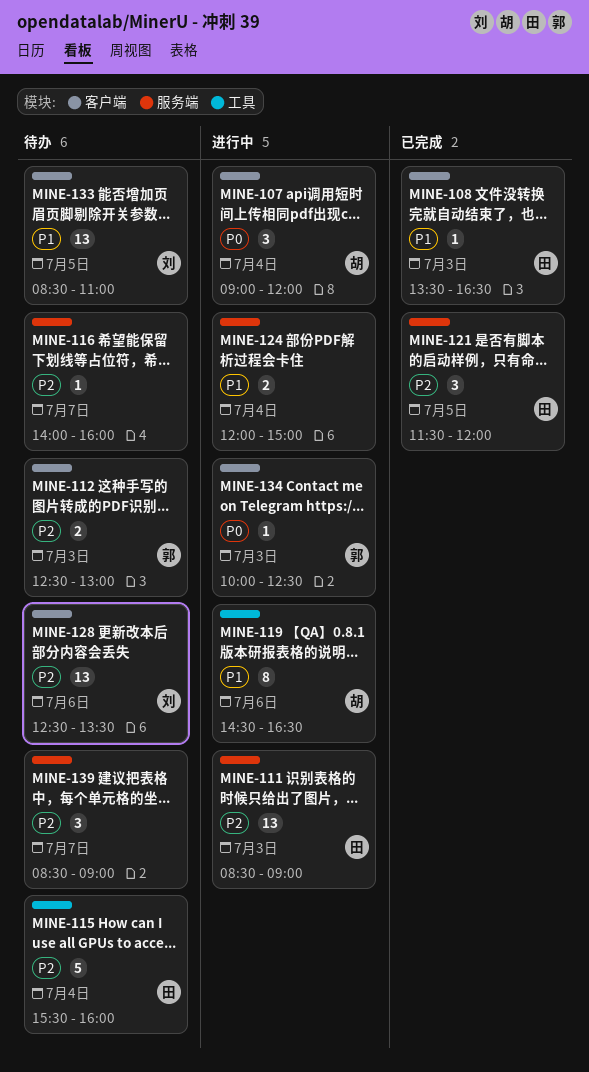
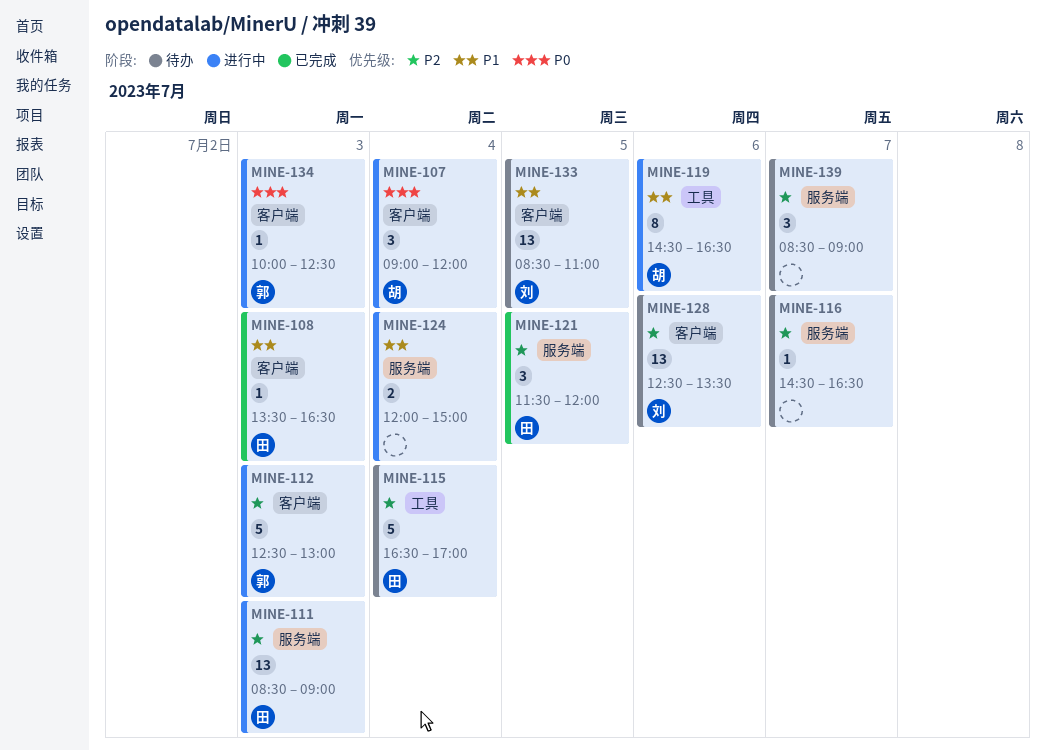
MINE-112, status: 待办 -> 进行中
MINE-112, estimate: 2 -> 5
MINE-115, begins: 15:30 -> 16:30
MINE-115, ends: 16:00 -> 17:00
MINE-116, begins: 14:00 -> 14:30
MINE-116, ends: 16:00 -> 16:30

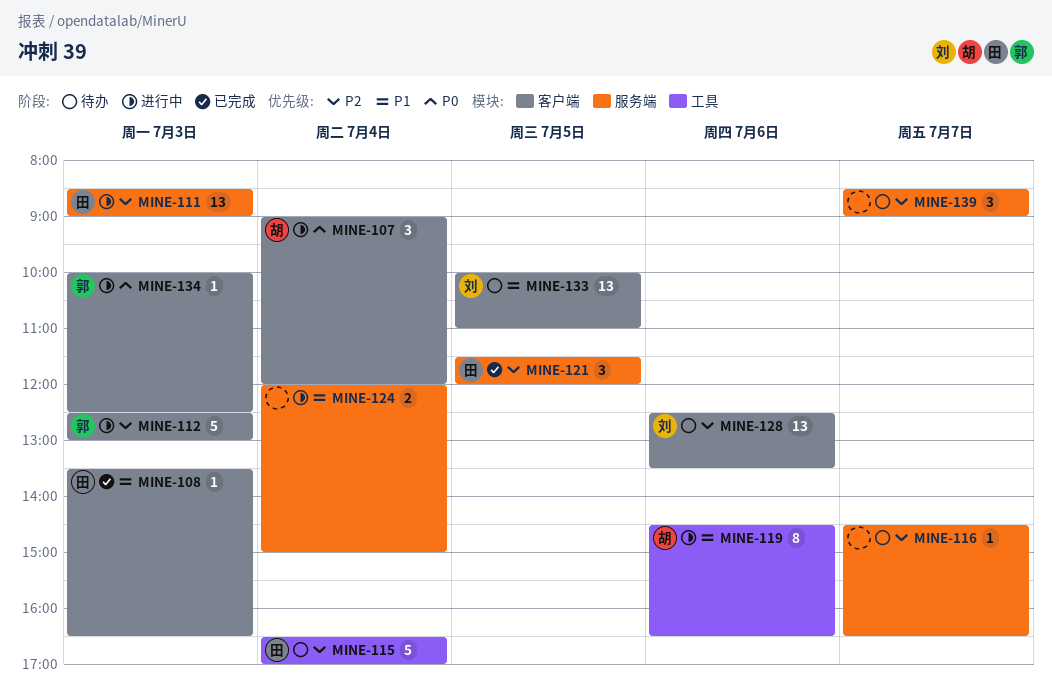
MINE-133, begins: 08:30 -> 10:00

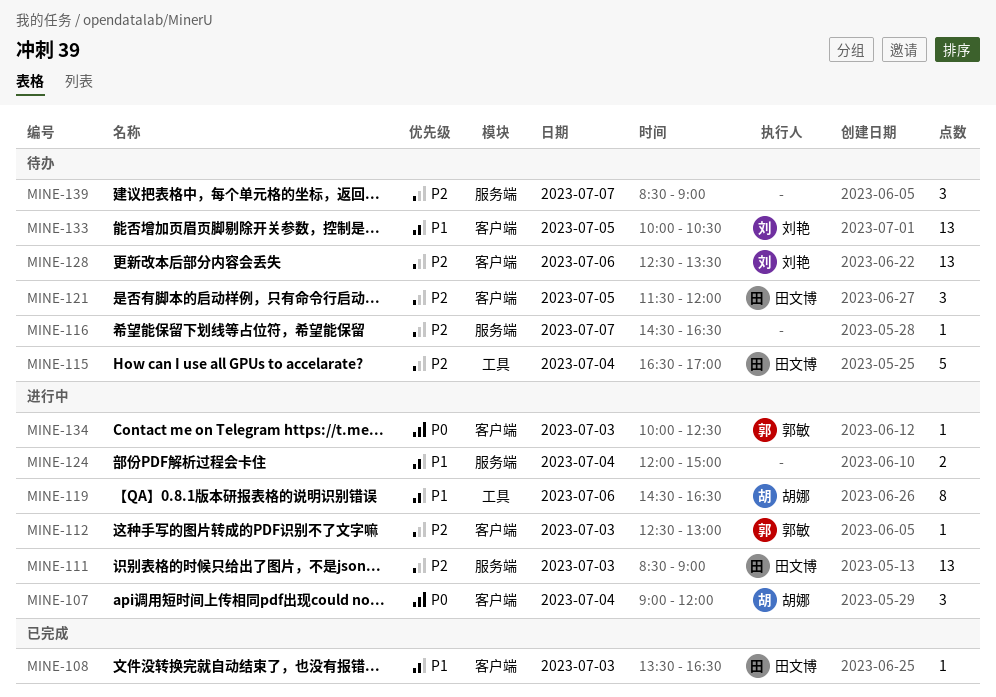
MINE-112, estimate: 5 -> 1
MINE-121, status: 已完成 -> 待办
MINE-121, label: 服务端 -> 客户端
MINE-133, ends: 11:00 -> 10:30

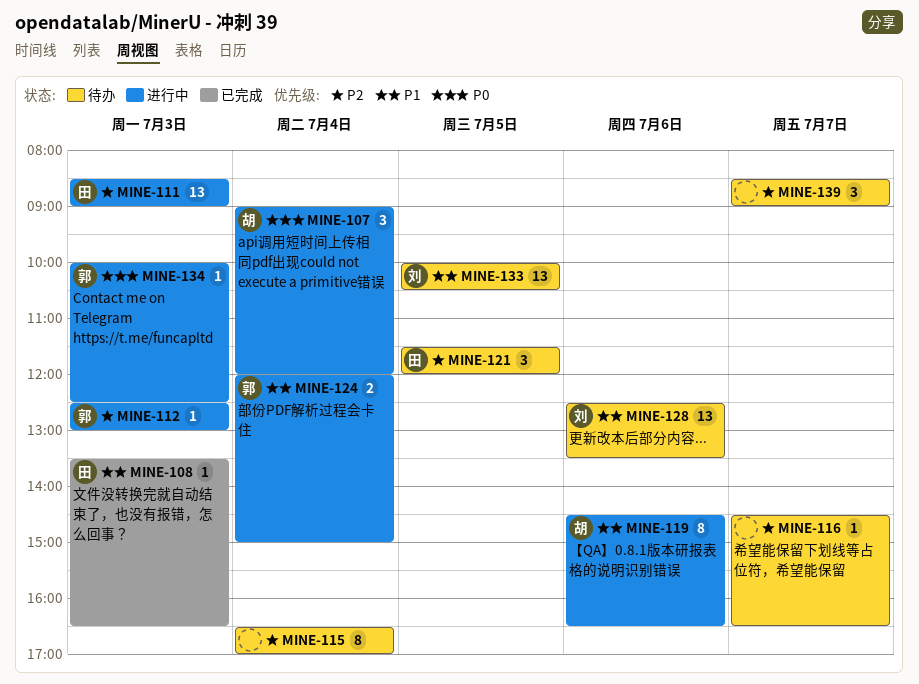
MINE-115, owner: 田文博 -> none
MINE-115, estimate: 5 -> 8
MINE-124, owner: none -> 郭敏
MINE-128, priority: P2 -> P1

